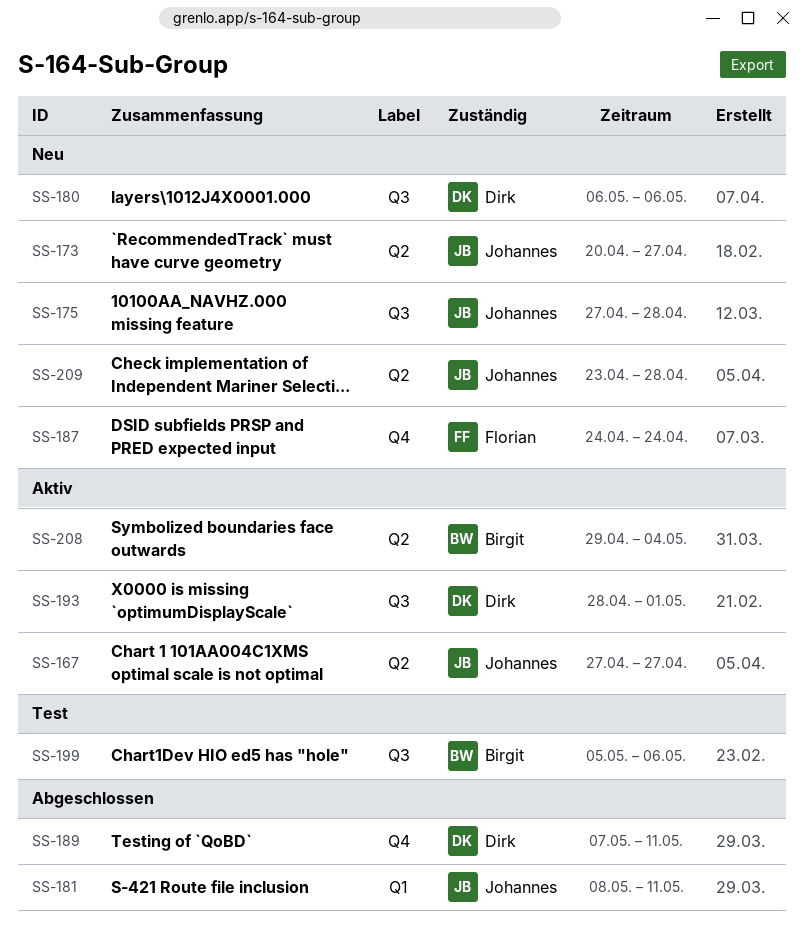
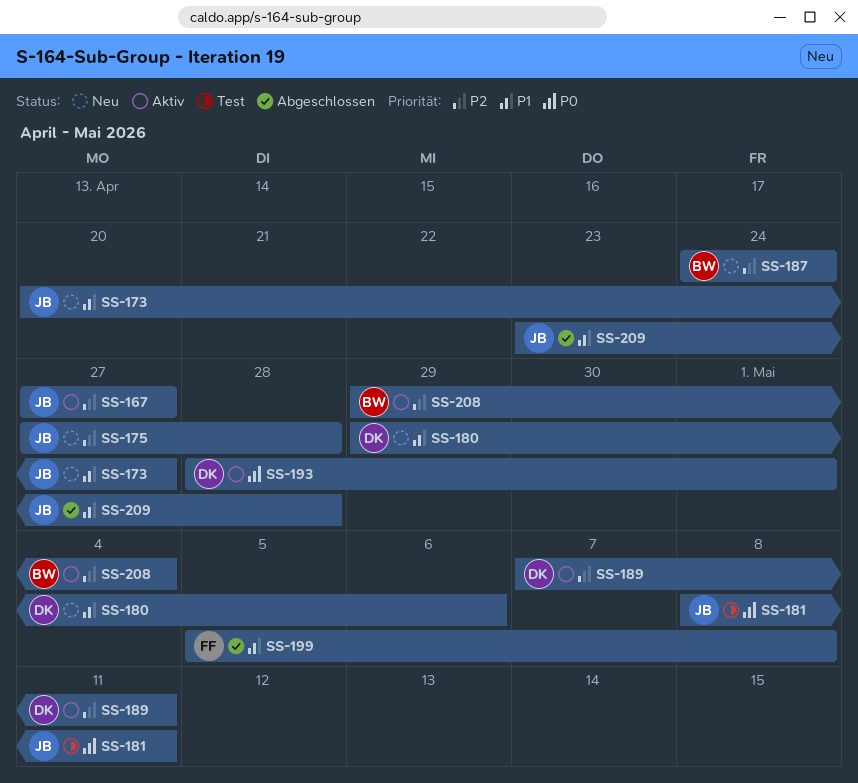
SS-180, start: May 6 -> Apr 29
SS-181, status: Abgeschlossen -> Test
SS-187, owner: Florian -> Birgit
SS-189, status: Abgeschlossen -> Aktiv
SS-199, status: Test -> Abgeschlossen
SS-199, owner: Birgit -> Florian
SS-199, due: May 6 -> May 8
SS-209, status: Neu -> Abgeschlossen

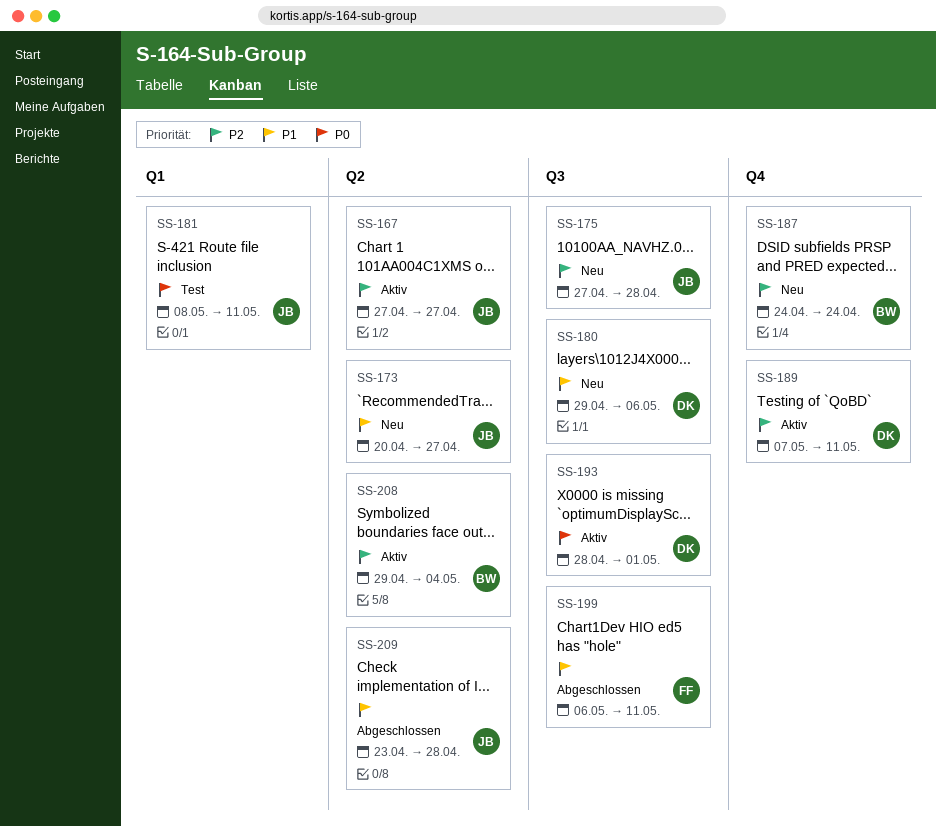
SS-199, start: May 5 -> May 6
SS-199, due: May 8 -> May 11

